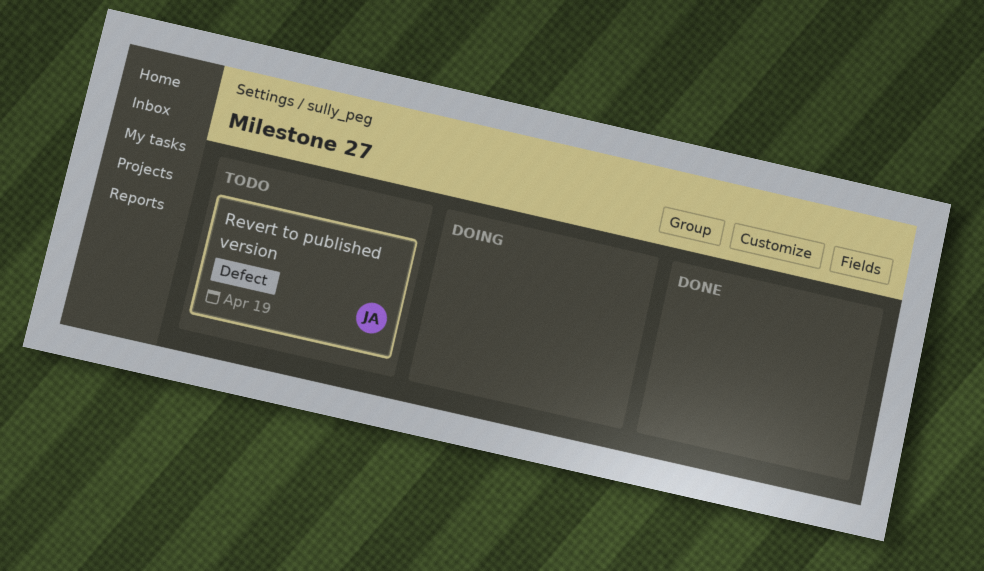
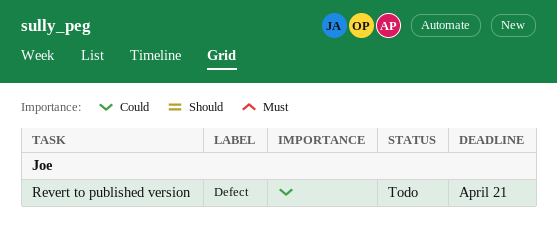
Revert to published version, due: Apr 19 -> Apr 21

